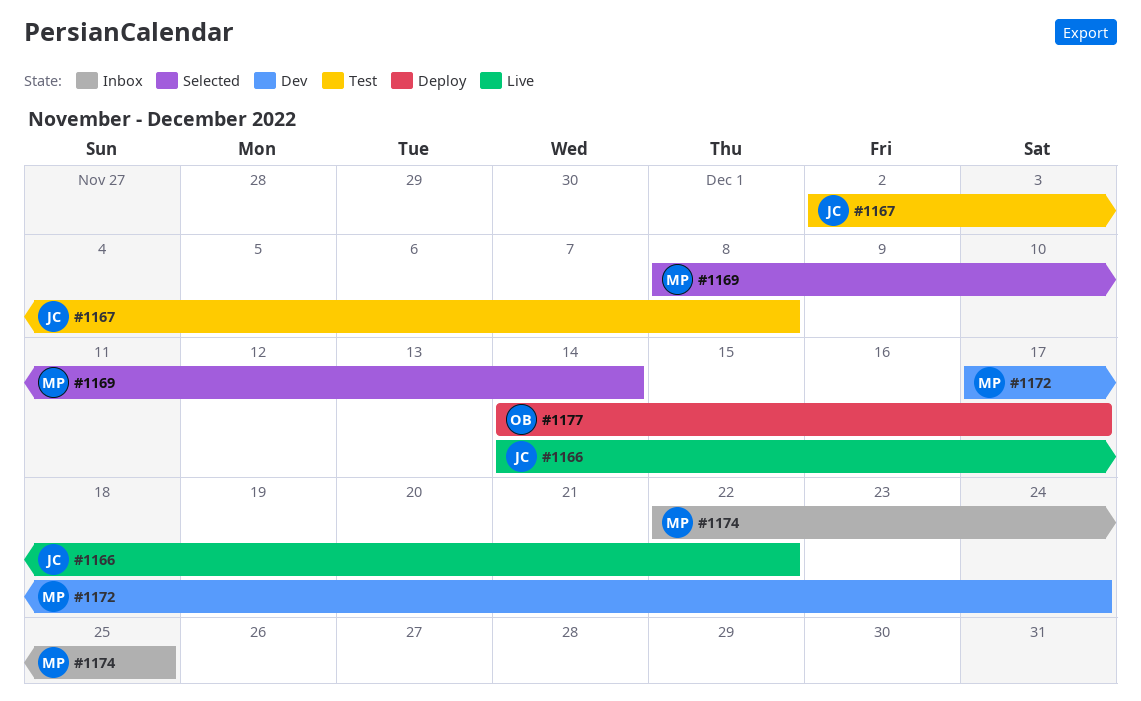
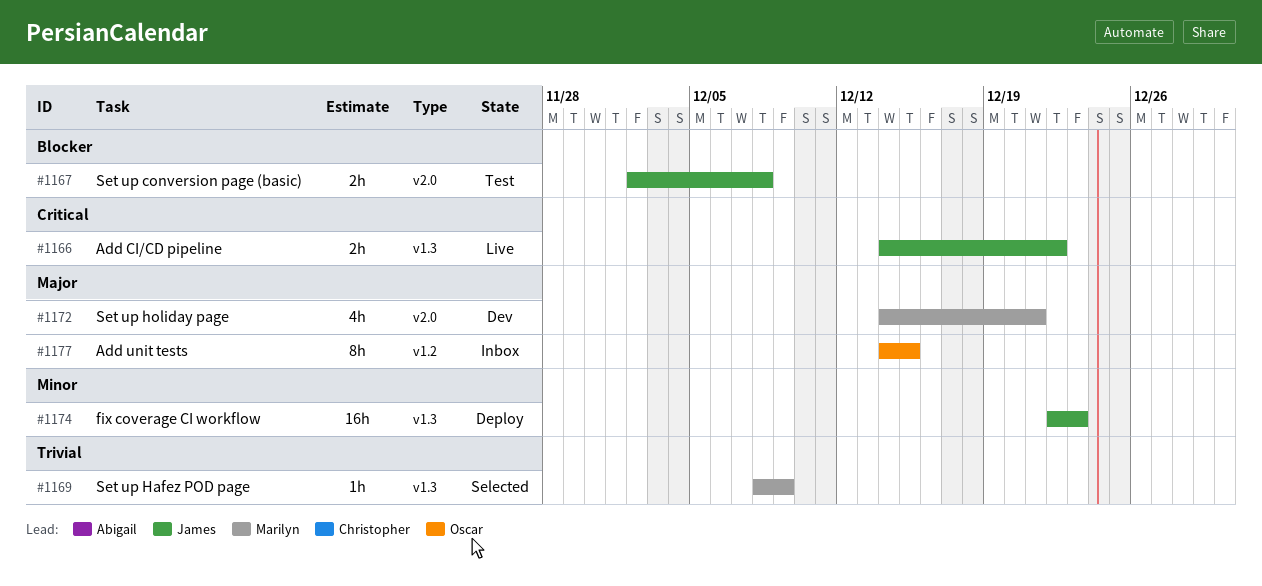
#1169, due: Dec 14 -> Dec 9
#1172, start: Dec 17 -> Dec 14
#1172, due: Dec 24 -> Dec 21
#1174, status: Inbox -> Deploy
#1174, owner: Marilyn -> James
#1174, due: Dec 25 -> Dec 23
#1177, status: Deploy -> Inbox
#1177, due: Dec 17 -> Dec 15

